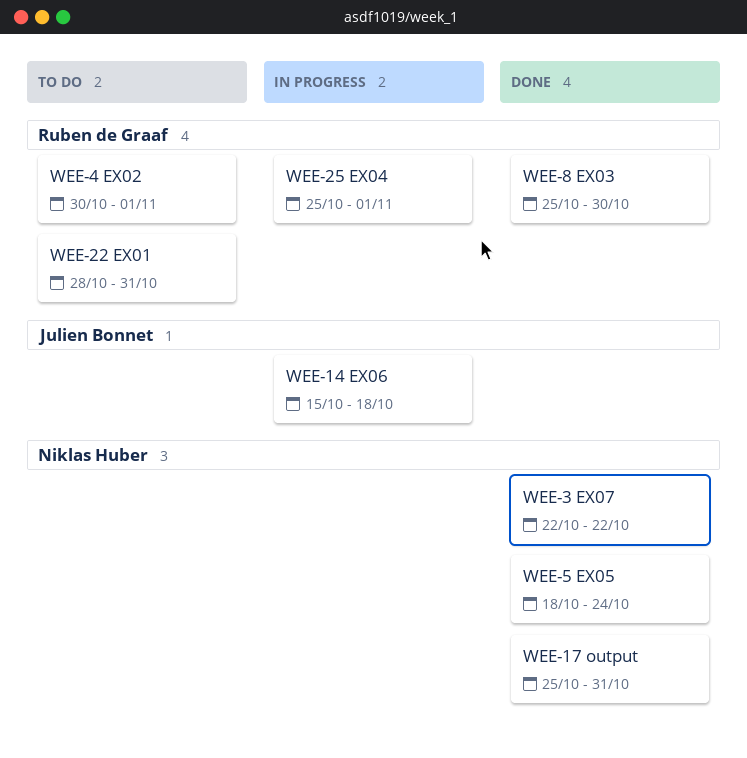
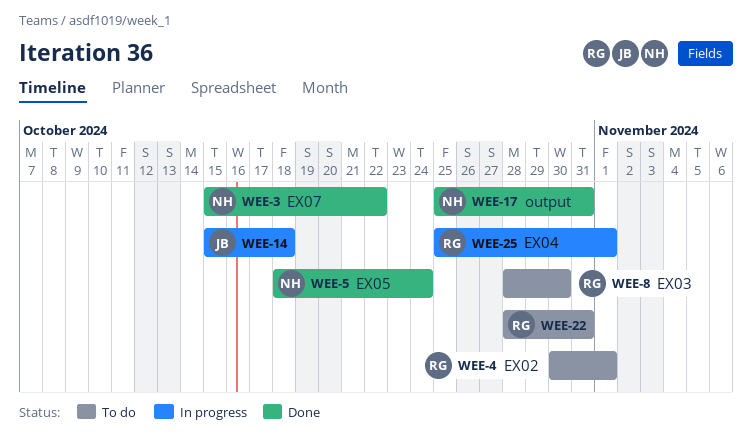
WEE-3, start: Oct 22 -> Oct 15
WEE-8, status: Done -> To do
WEE-8, start: Oct 25 -> Oct 28

